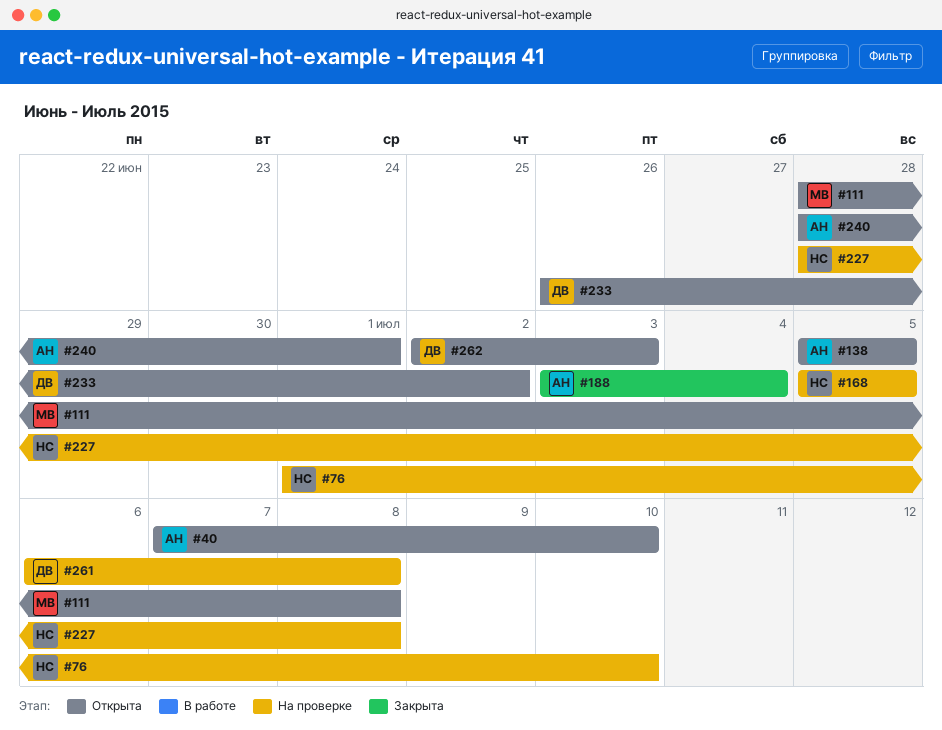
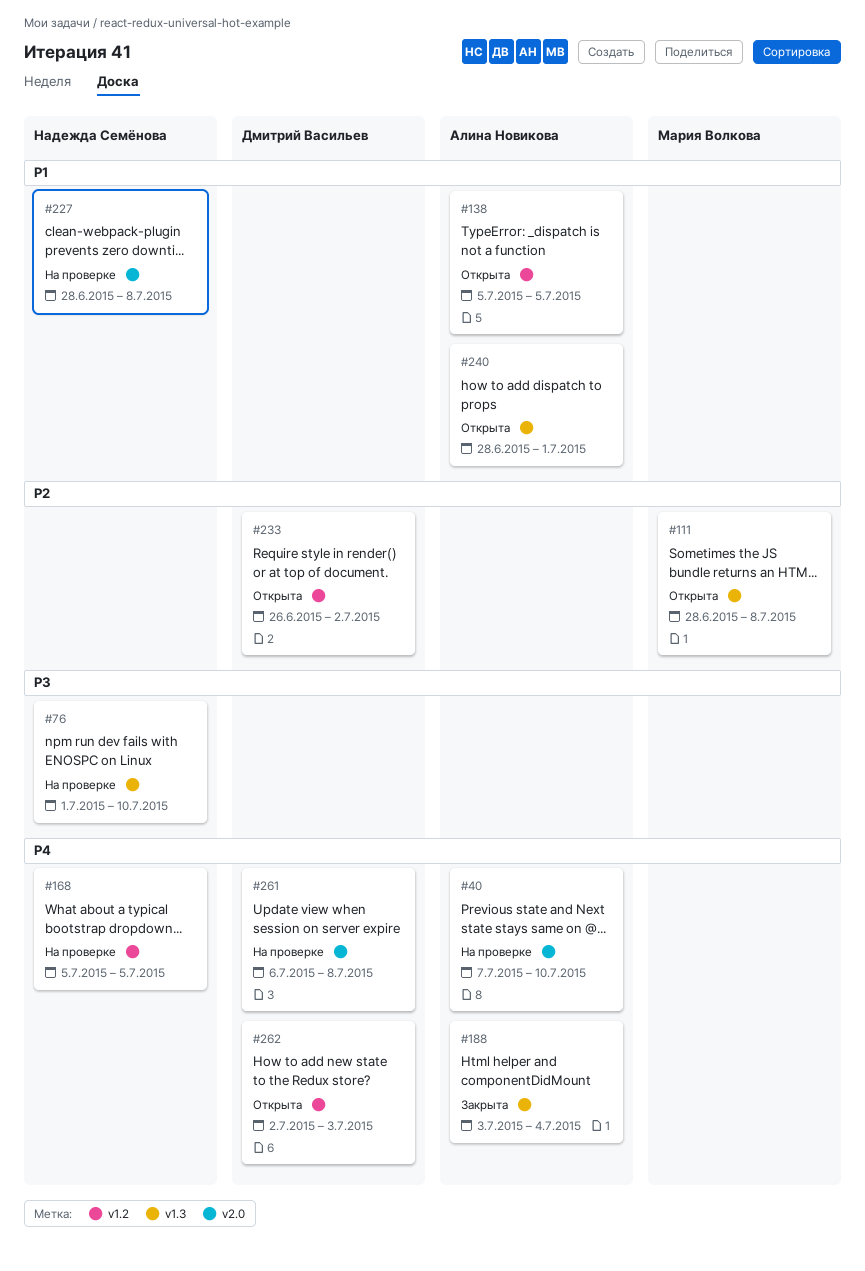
#40, status: Открыта -> На проверке

